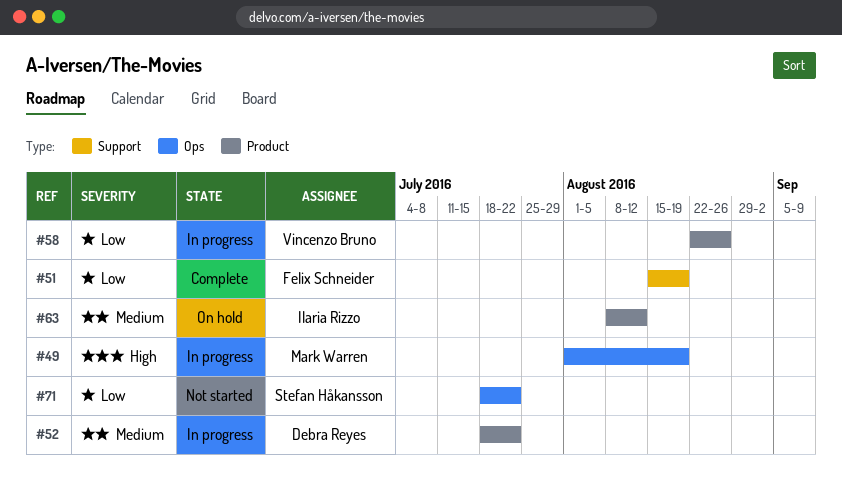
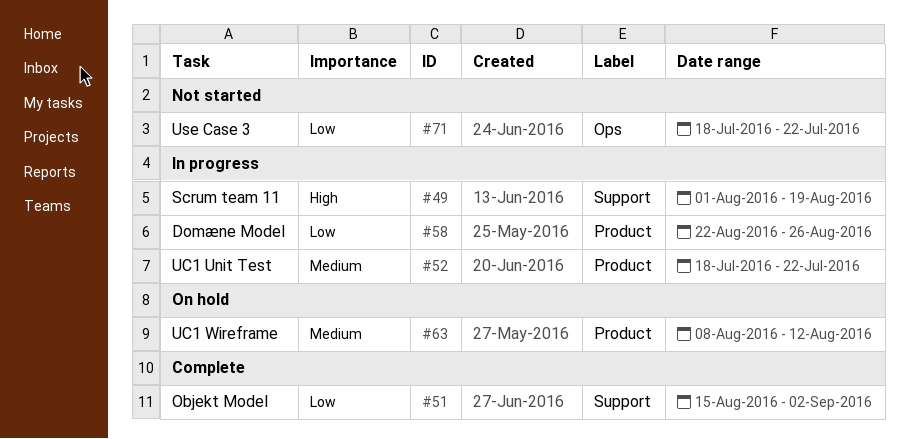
#49, label: Ops -> Support
#51, due: Aug 19 -> Sep 2

